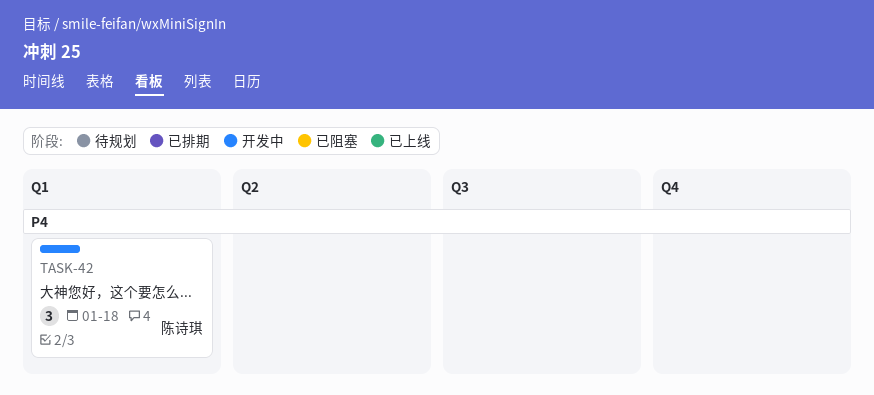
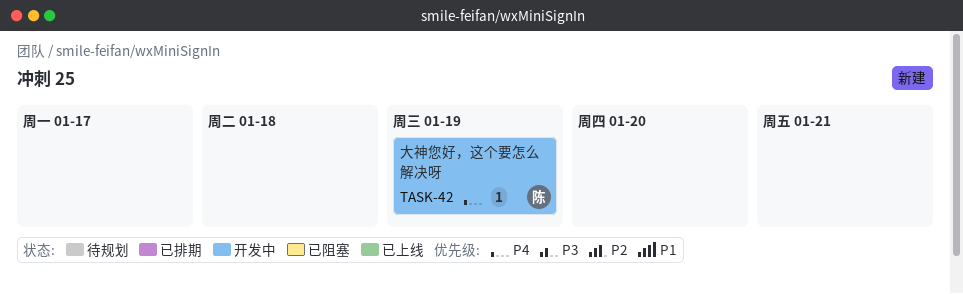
TASK-42, estimate: 3 -> 1
TASK-42, due: Jan 18 -> Jan 19

